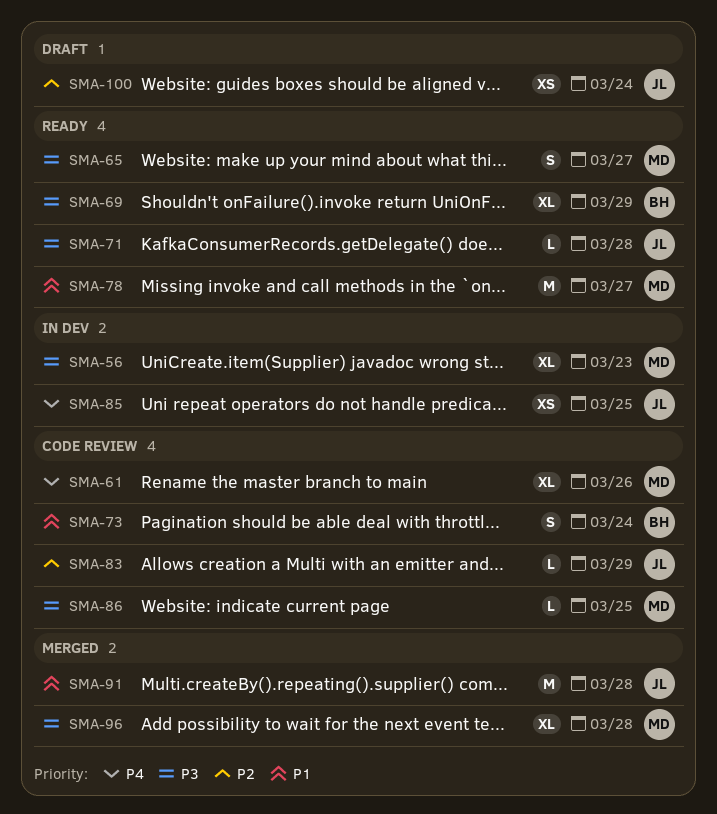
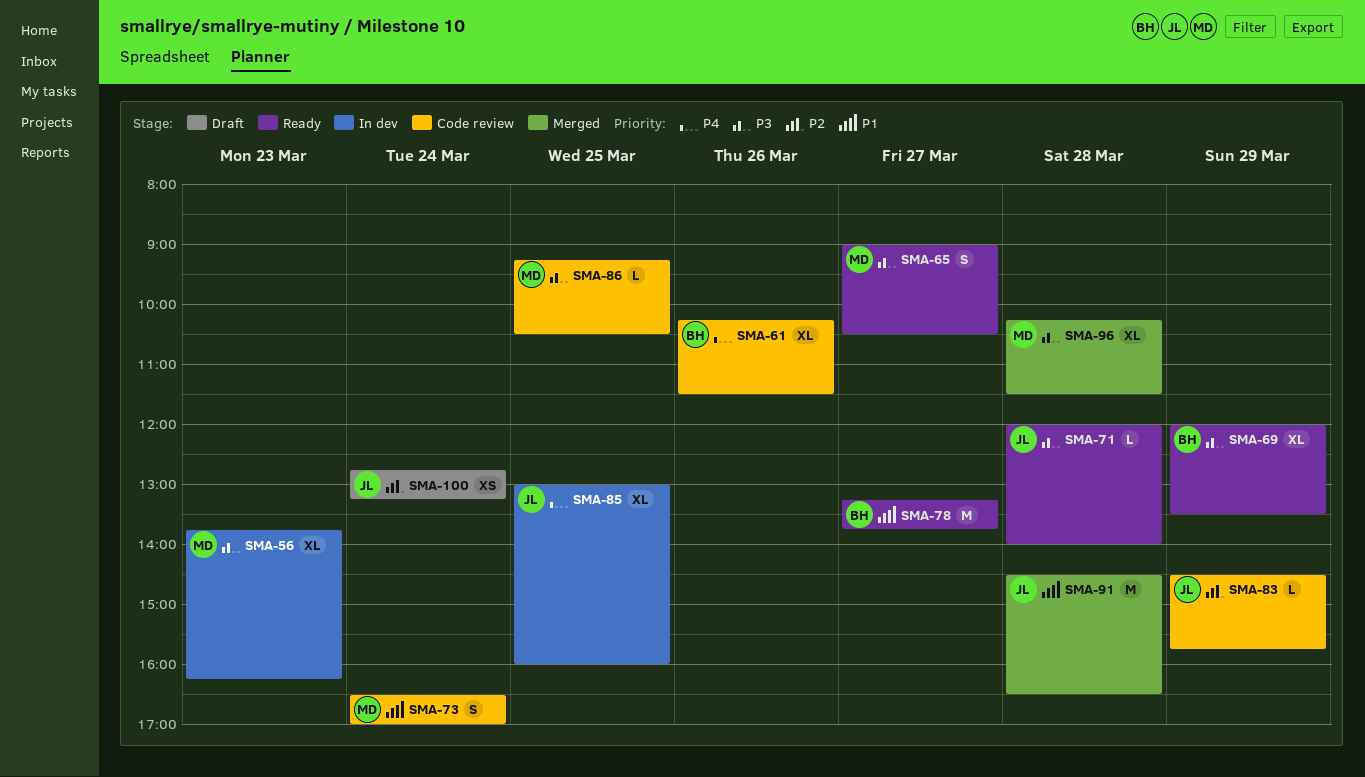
SMA-61, owner: MD -> BH
SMA-73, owner: BH -> MD
SMA-78, owner: MD -> BH
SMA-85, estimate: XS -> XL

